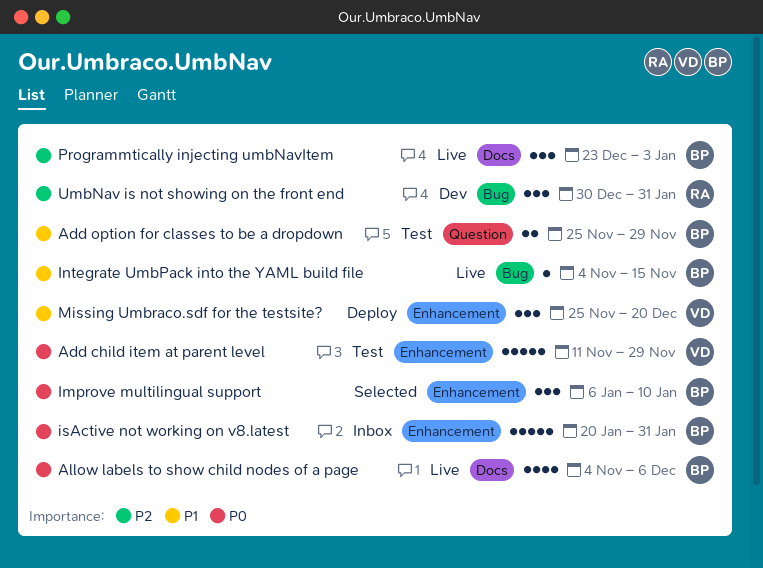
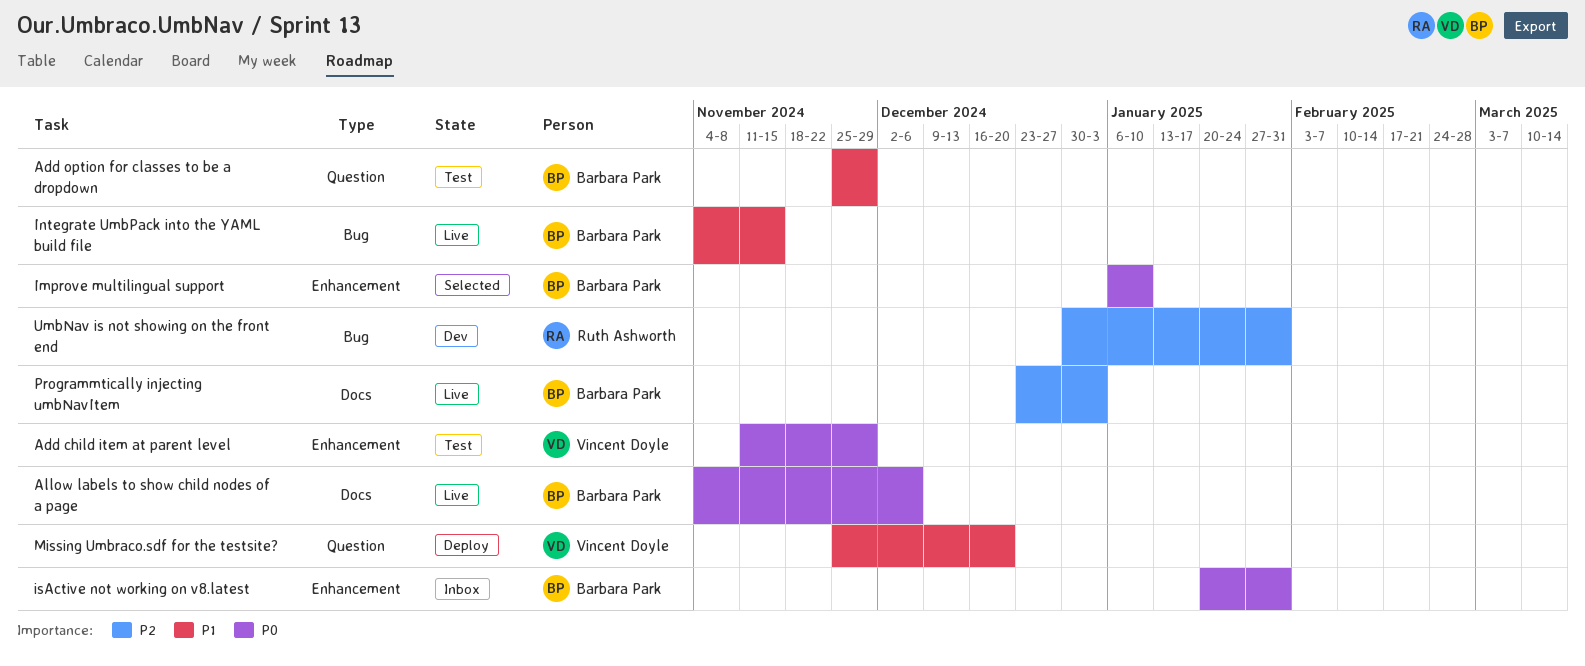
Missing Umbraco.sdf for the testsite?, label: Enhancement -> Question

